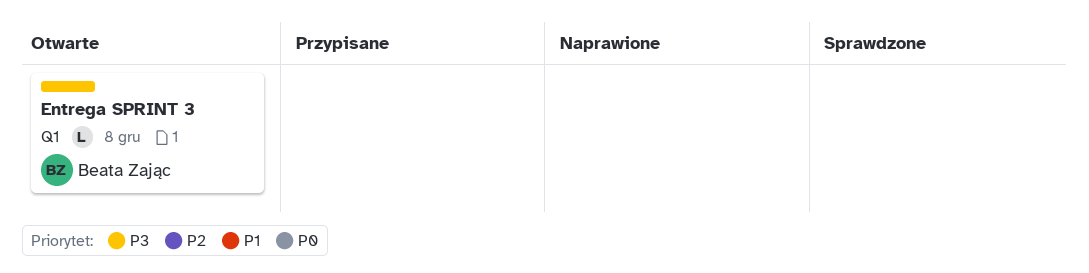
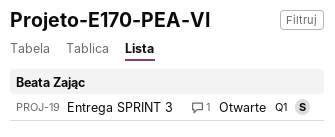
Entrega SPRINT 3, estimate: L -> S

